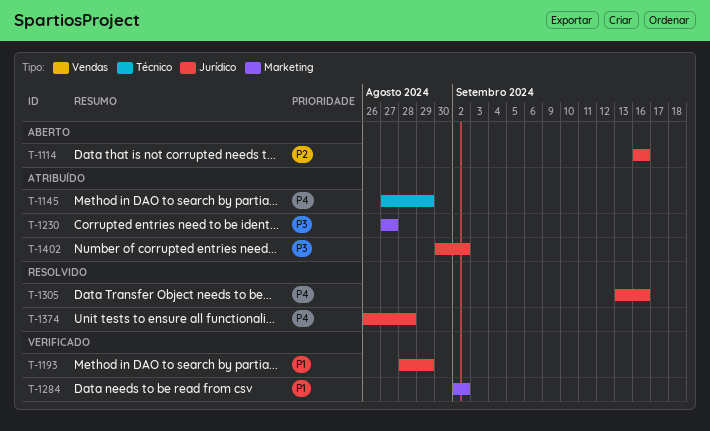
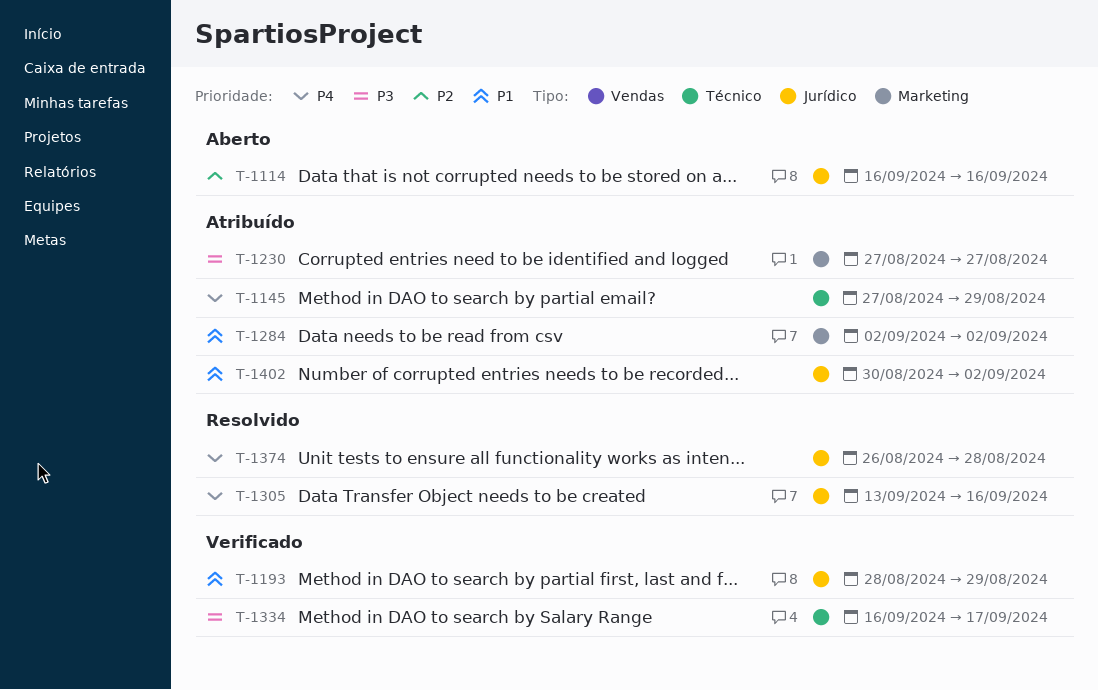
T-1284, status: Verificado -> Atribuído
T-1334: none -> present
T-1402, priority: P3 -> P1

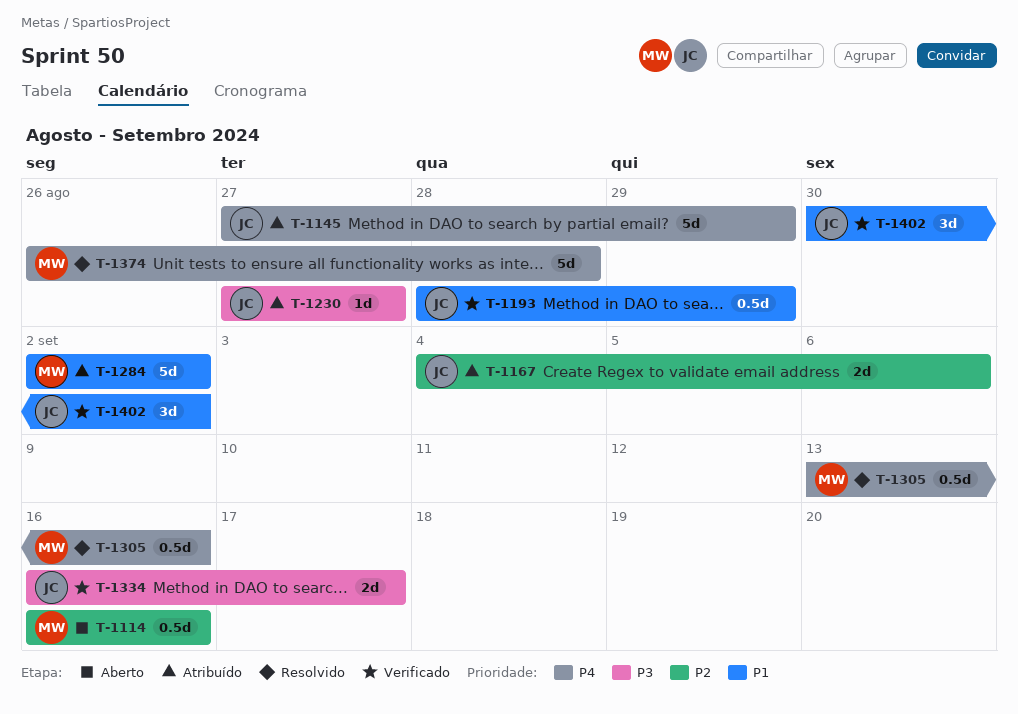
T-1167: none -> present
T-1402, status: Atribuído -> Verificado

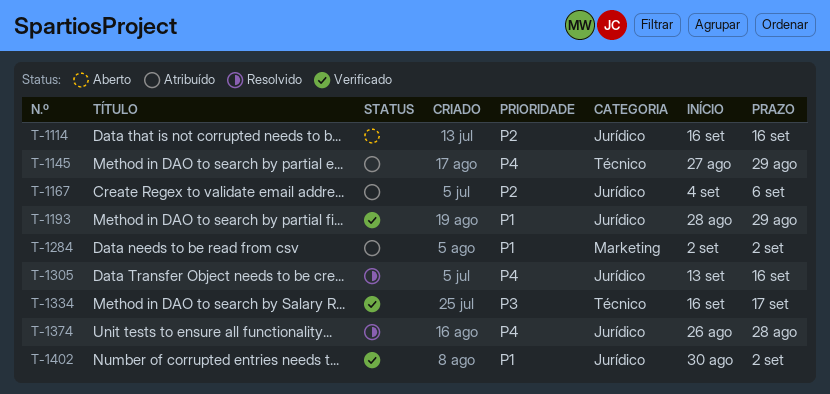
T-1230: present -> none

